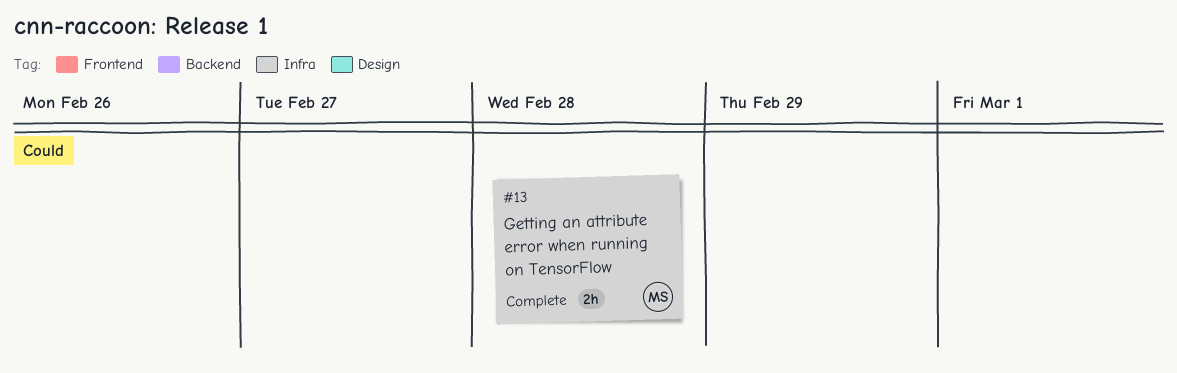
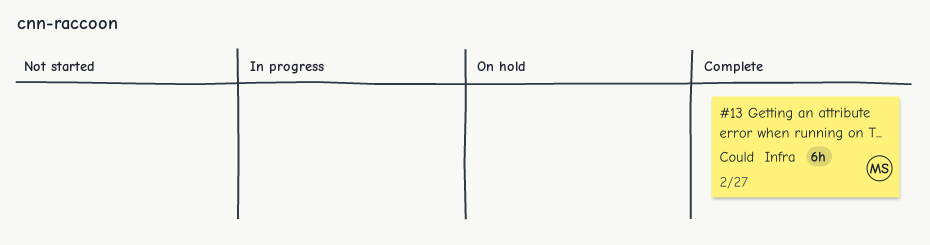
#13, estimate: 2h -> 6h
#13, due: Feb 28 -> Feb 27

